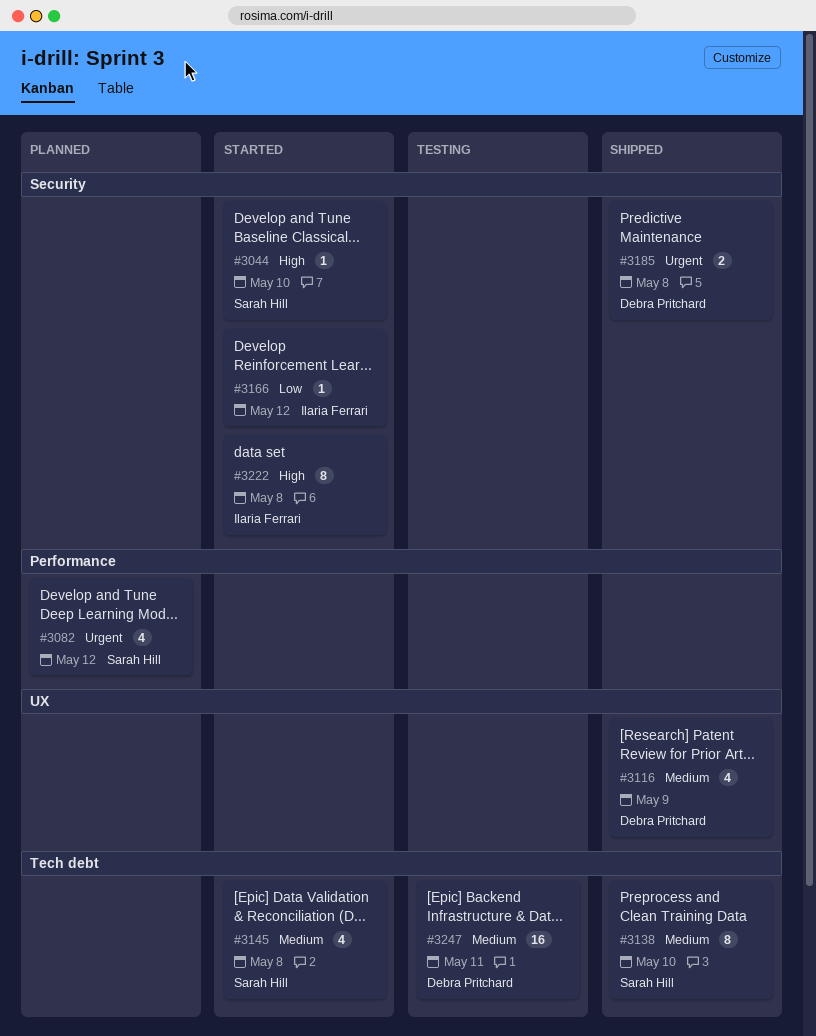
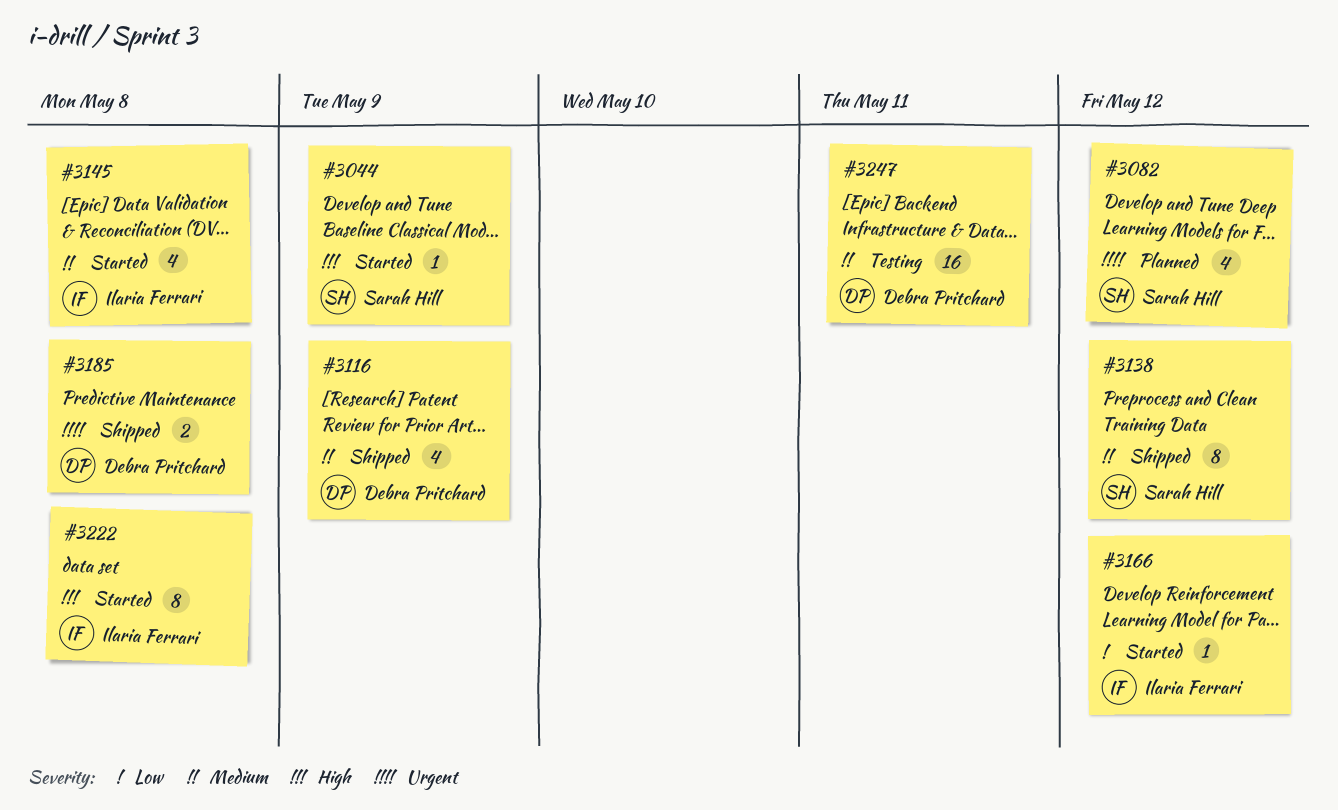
#3044, due: May 10 -> May 9
#3138, due: May 10 -> May 12
#3145, owner: Sarah Hill -> Ilaria Ferrari

